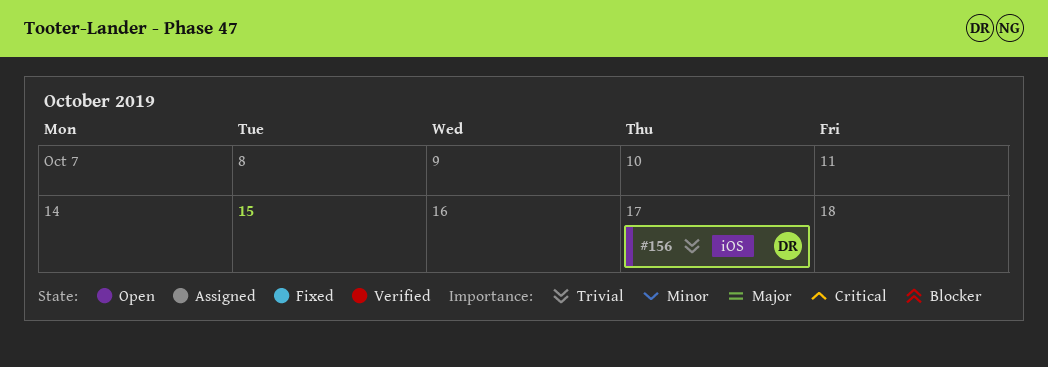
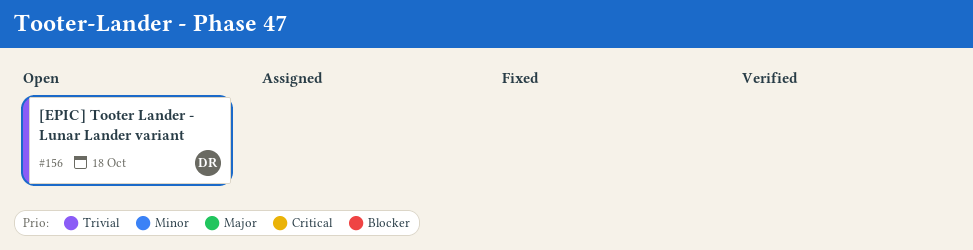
#156, due: Oct 17 -> Oct 18

